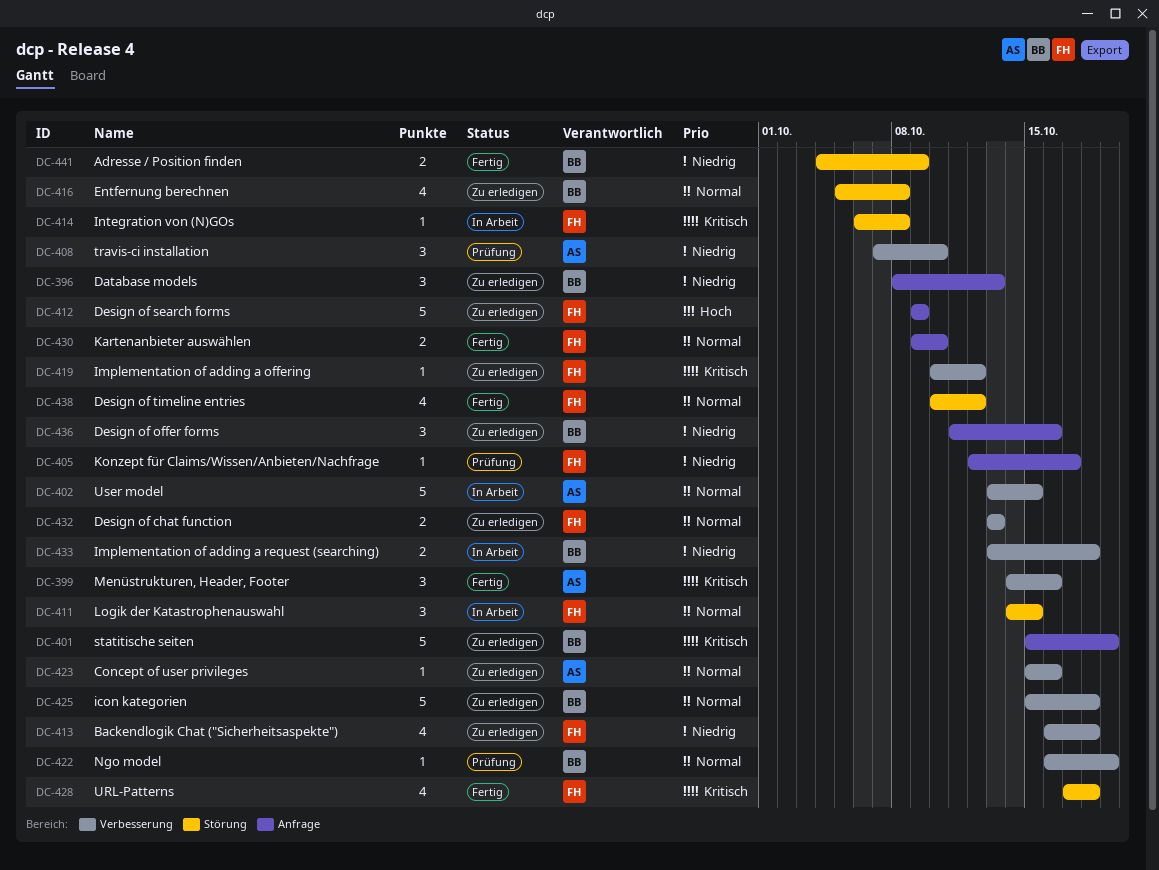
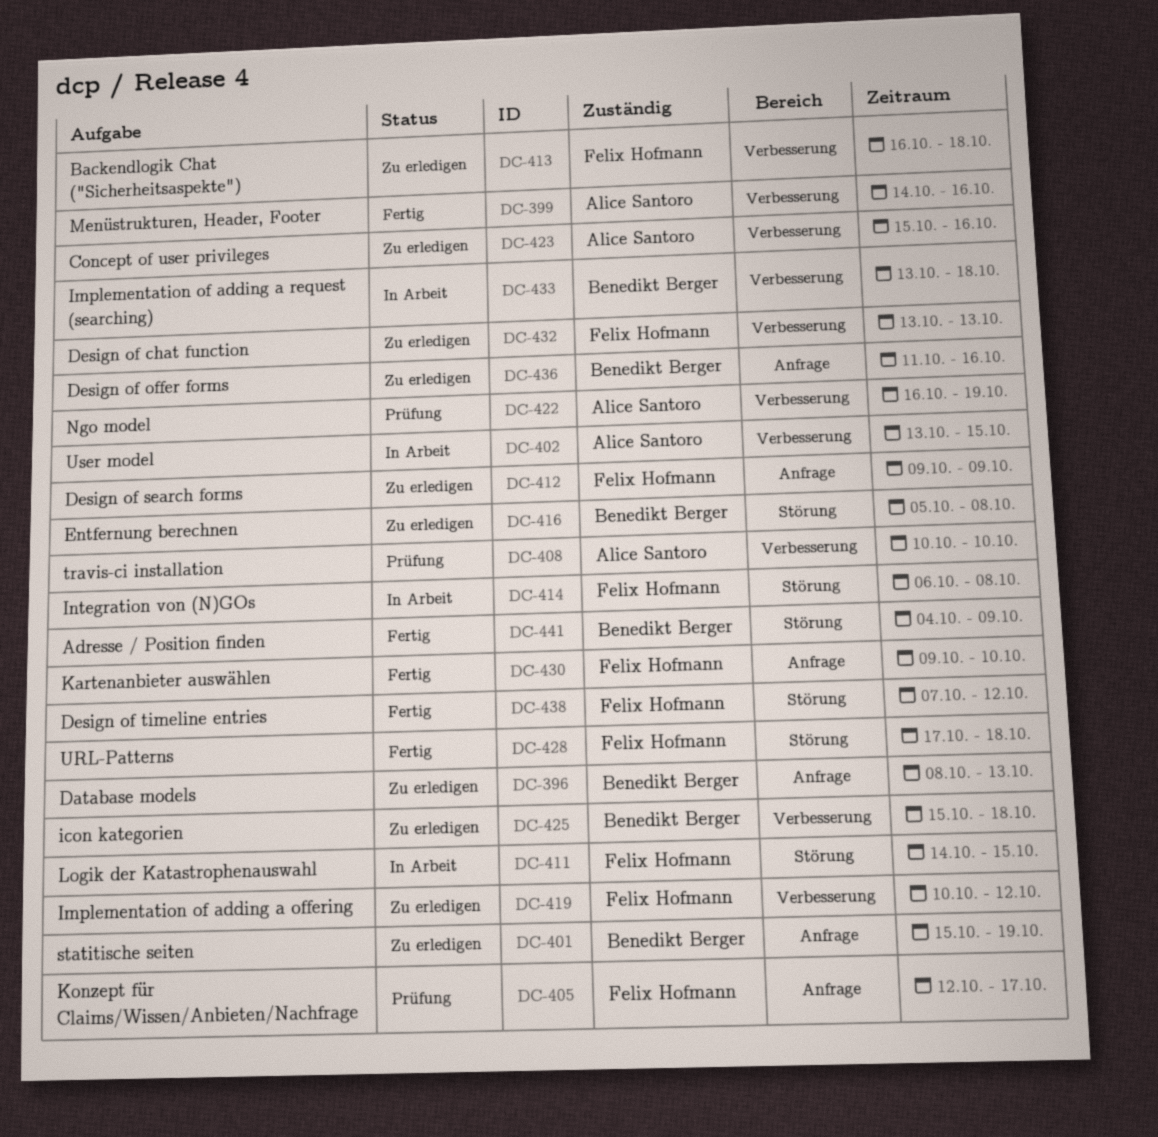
DC-408, start: Oct 7 -> Oct 10
DC-422, owner: Benedikt Berger -> Alice Santoro
DC-438, start: Oct 10 -> Oct 7

